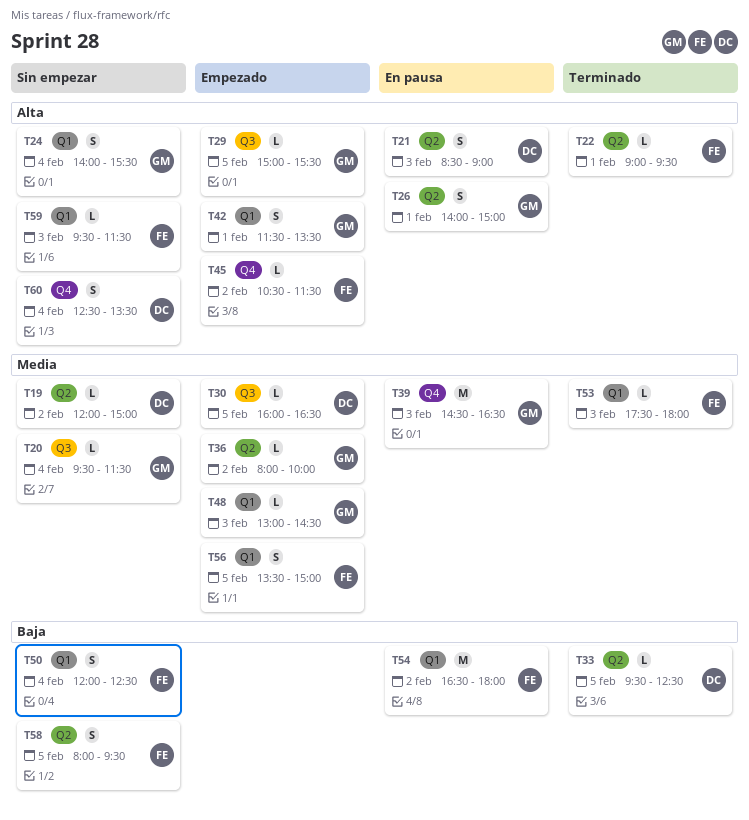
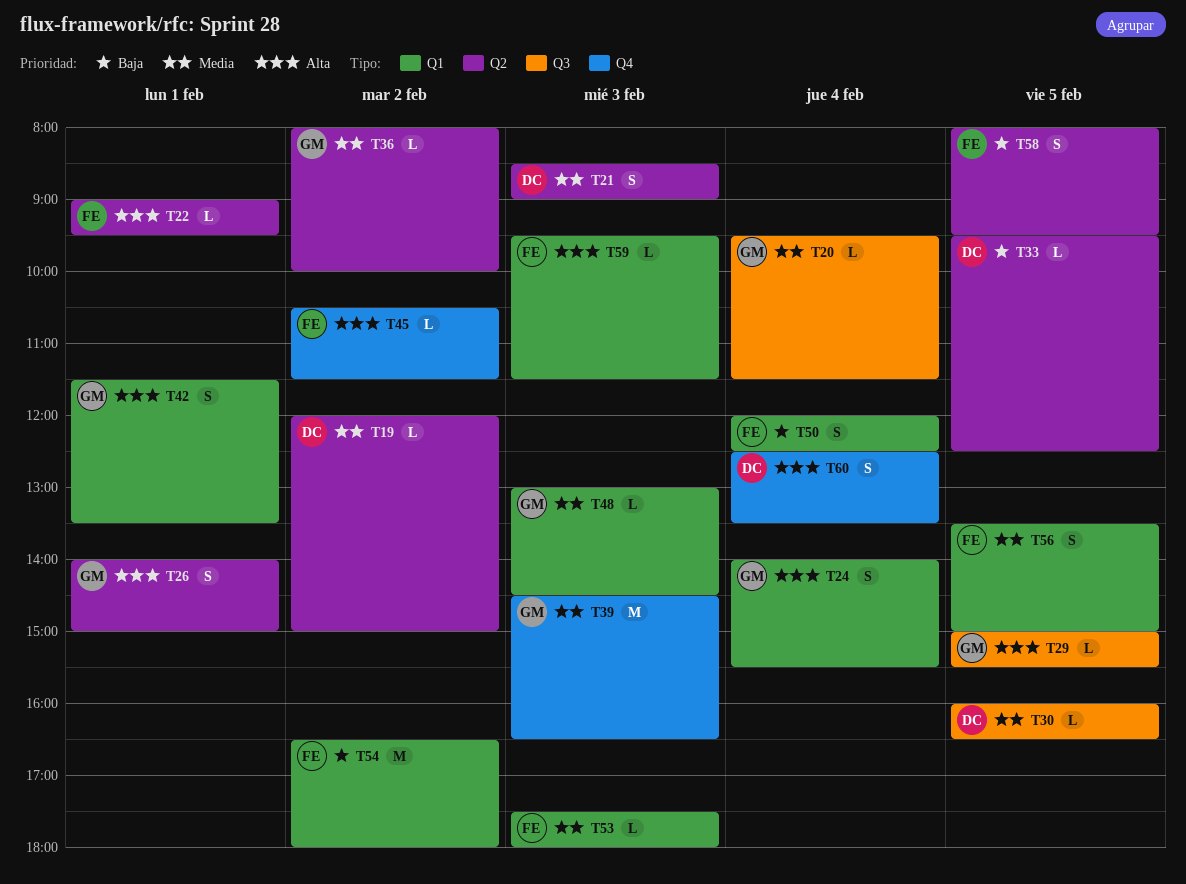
T21, priority: Alta -> Media

